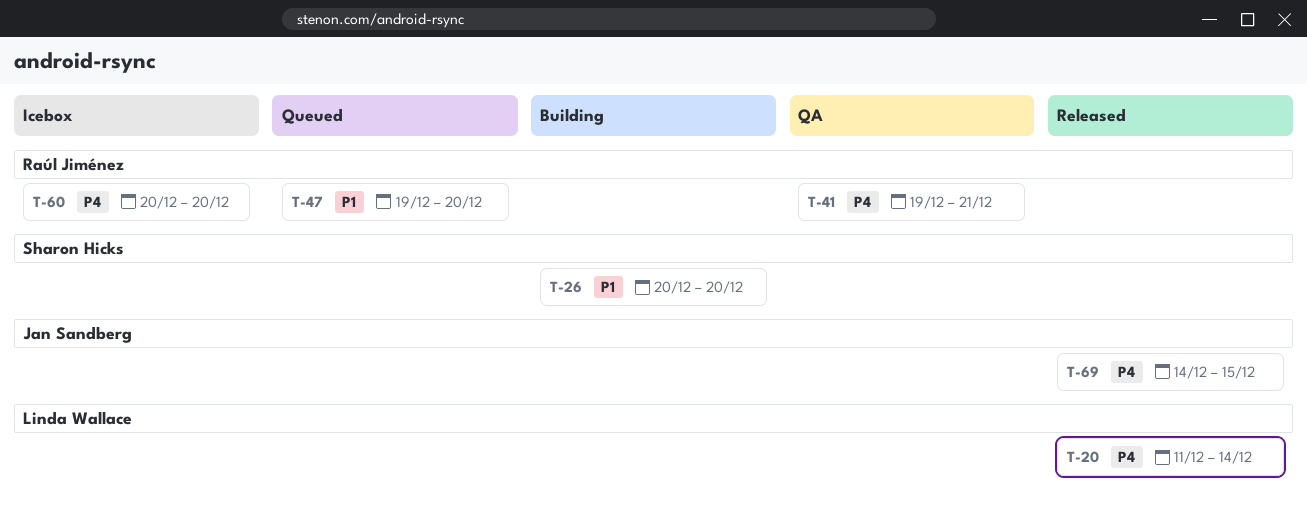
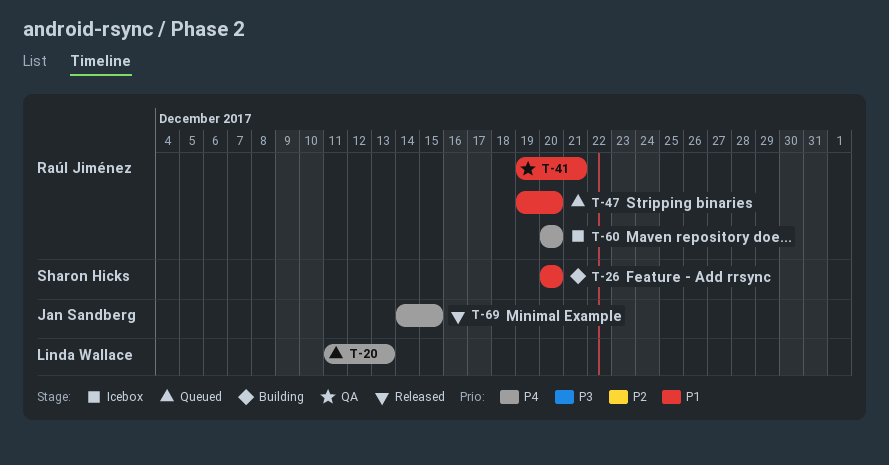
T-20, status: Released -> Queued
T-20, due: Dec 14 -> Dec 13
T-41, priority: P4 -> P1

